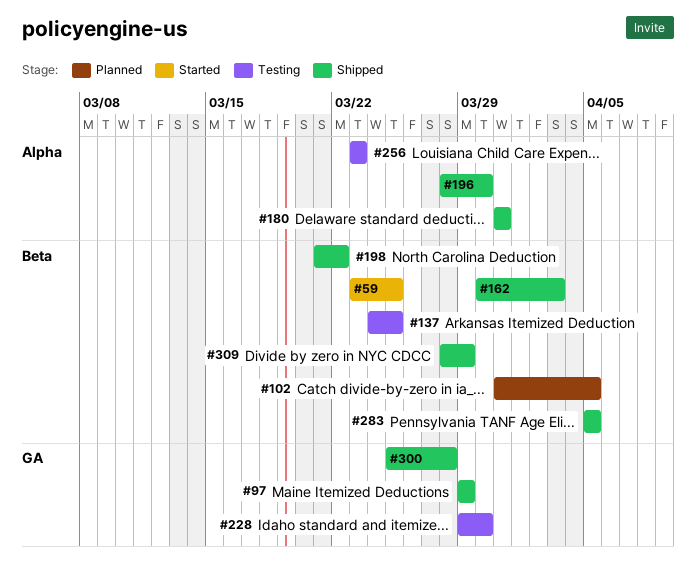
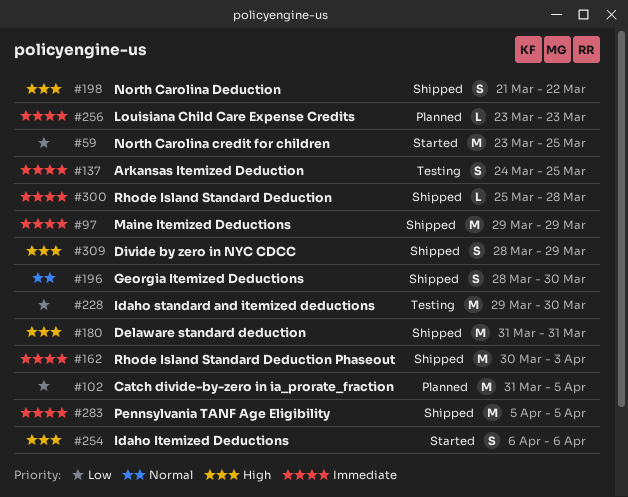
#254: none -> present
#256, status: Testing -> Planned

